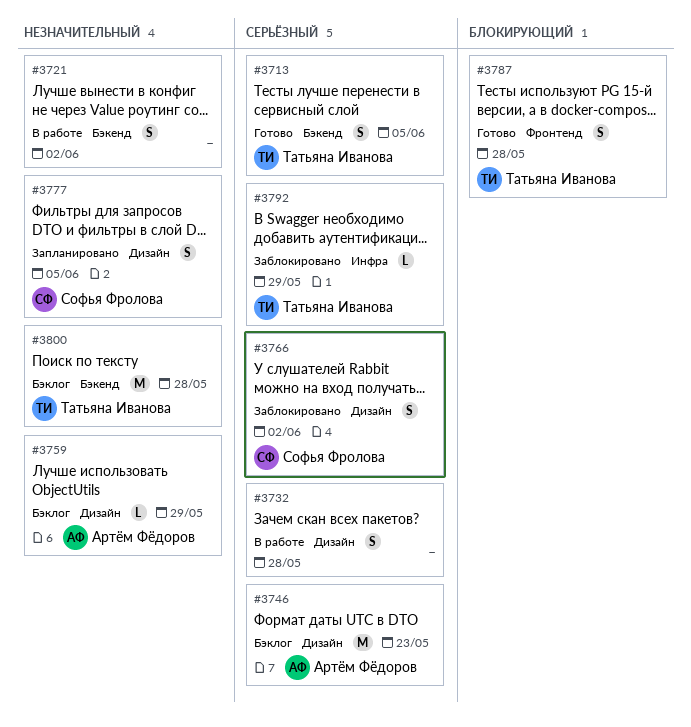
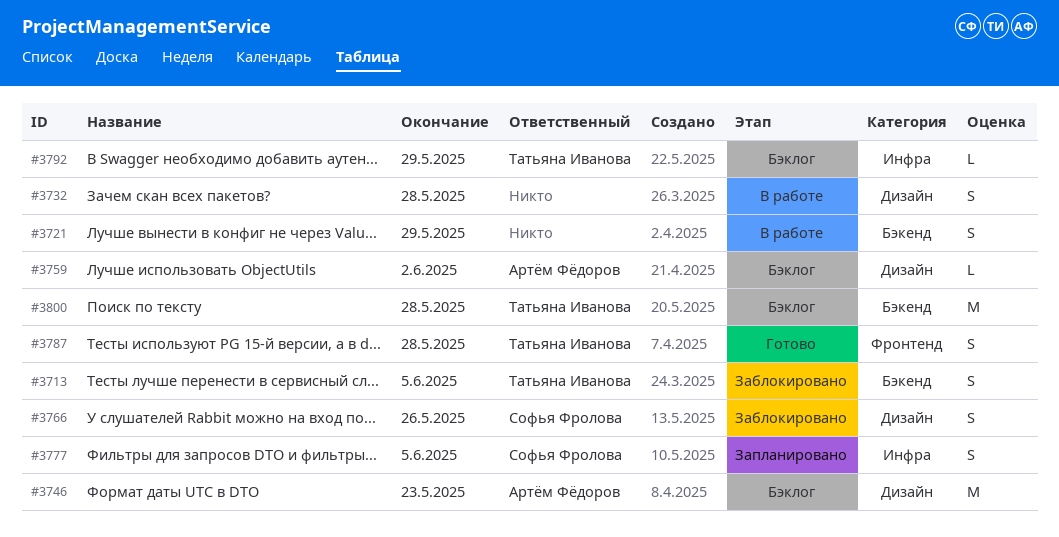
#3713, status: Готово -> Заблокировано
#3721, due: Jun 2 -> May 29
#3759, due: May 29 -> Jun 2
#3766, due: Jun 2 -> May 26
#3777, label: Дизайн -> Инфра
#3792, status: Заблокировано -> Бэклог

